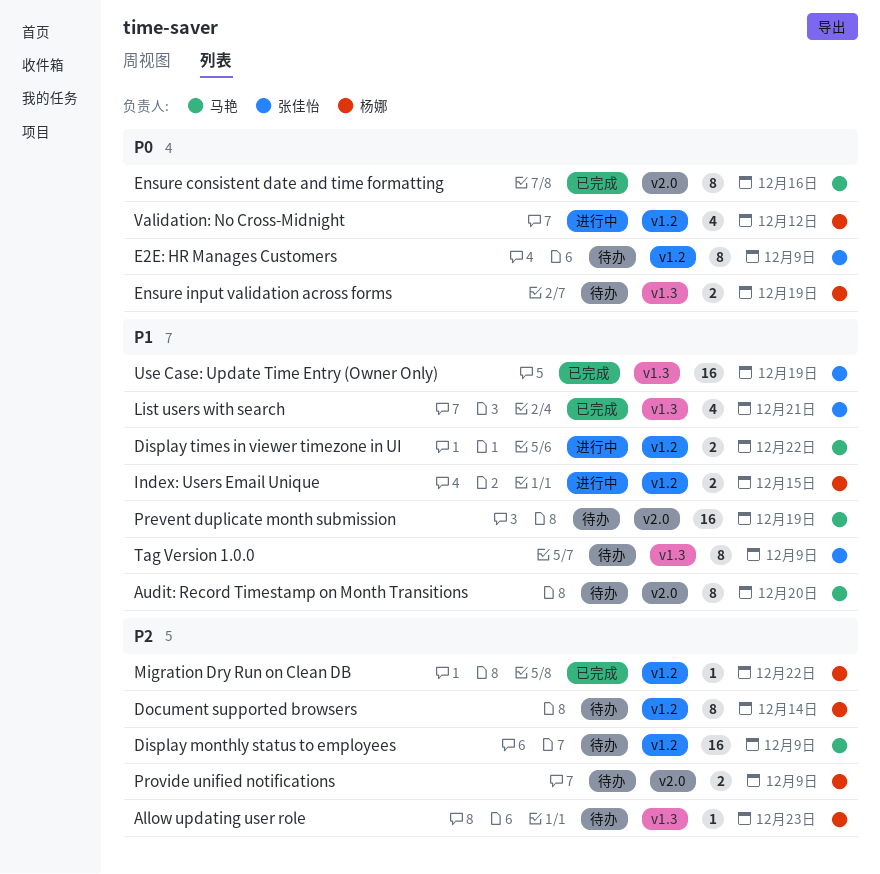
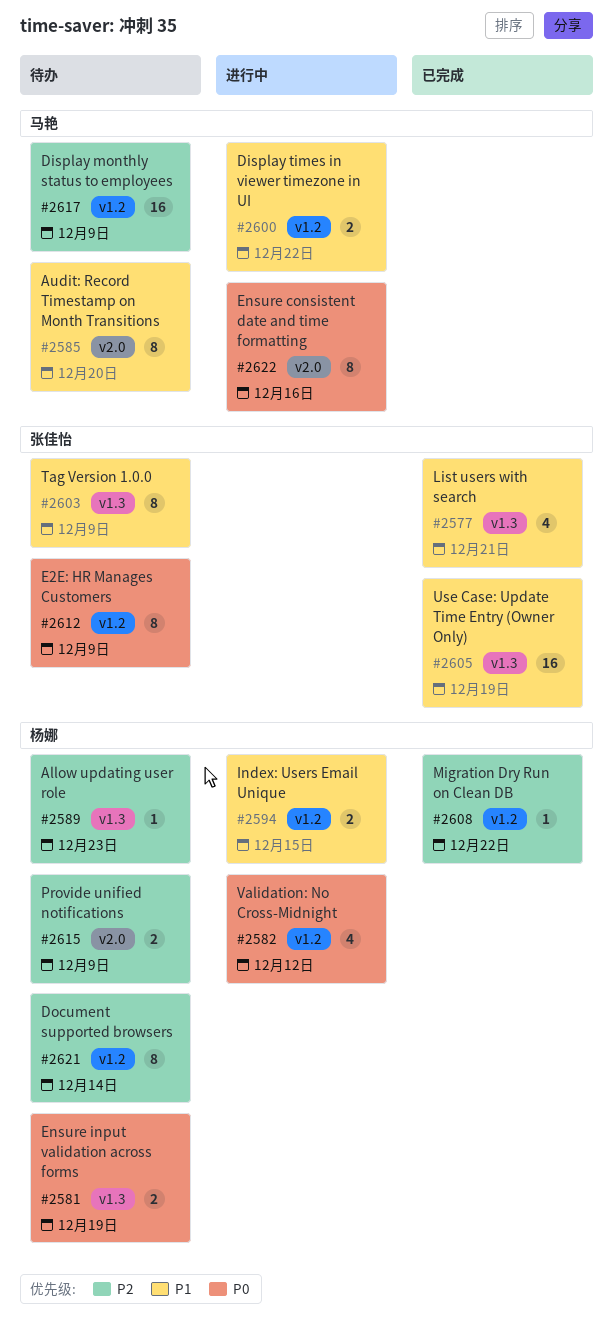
Ensure consistent date and time formatting, status: 已完成 -> 进行中
Prevent duplicate month submission: present -> none

